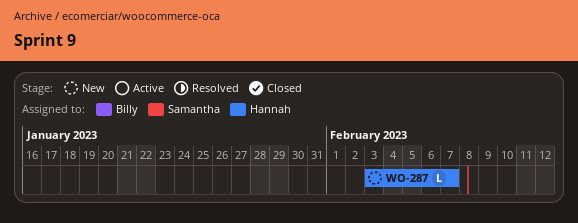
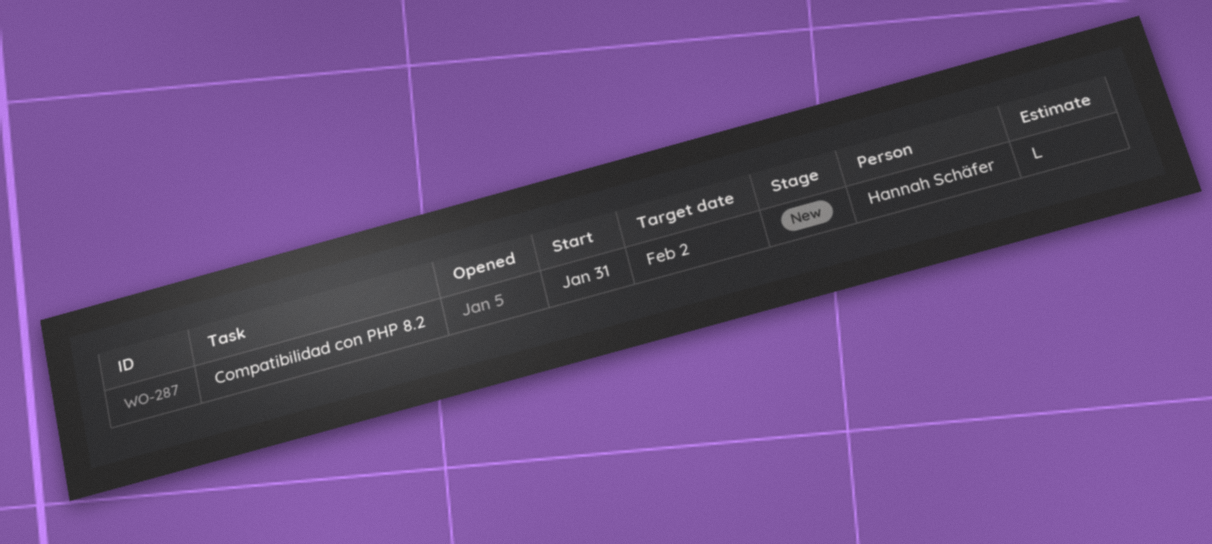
WO-287, start: Feb 3 -> Jan 31
WO-287, due: Feb 7 -> Feb 2

